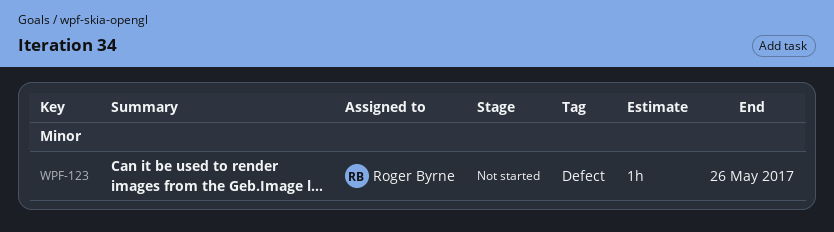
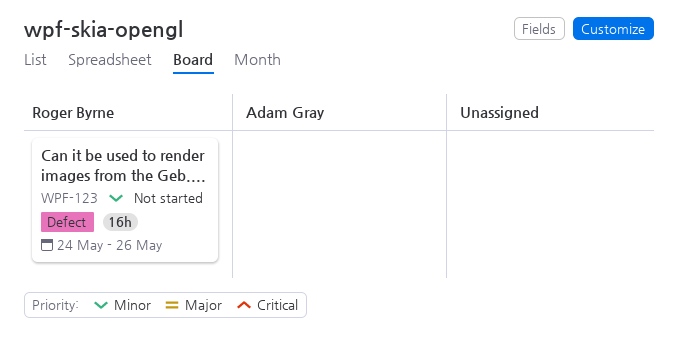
WPF-123, estimate: 1h -> 16h

